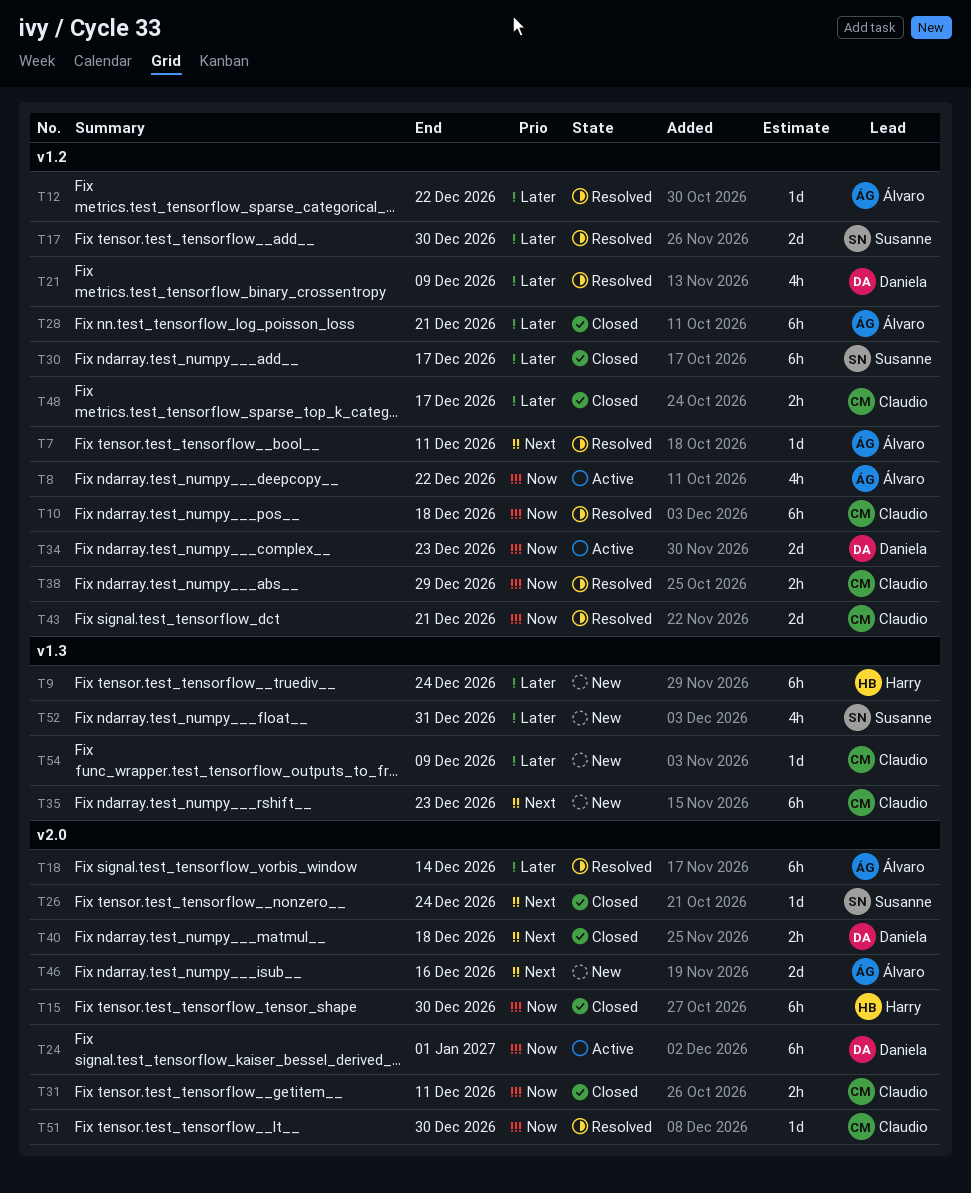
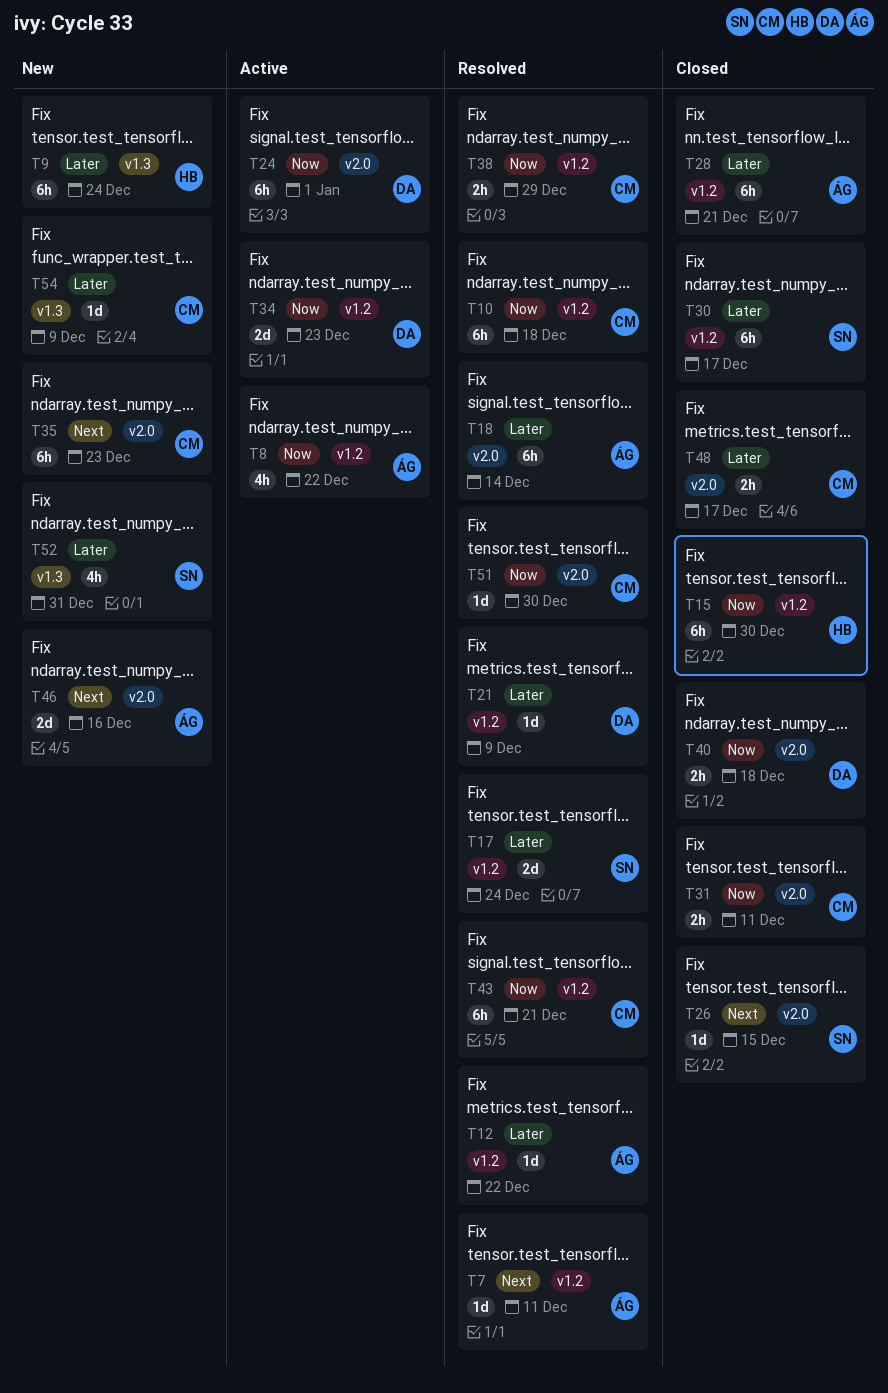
T15, label: v2.0 -> v1.2
T17, due: Dec 30 -> Dec 24
T21, estimate: 4h -> 1d
T26, due: Dec 24 -> Dec 15
T35, label: v1.3 -> v2.0
T40, priority: Next -> Now
T43, estimate: 2d -> 6h
T48, label: v1.2 -> v2.0

